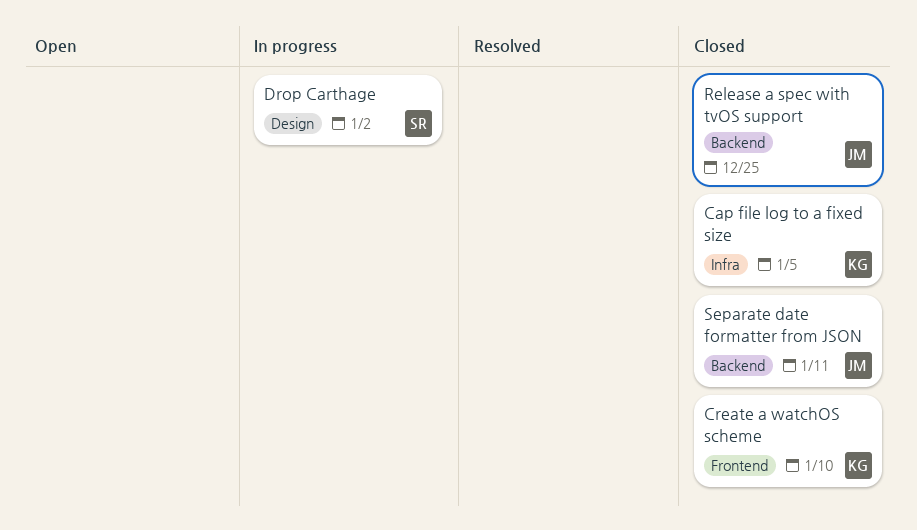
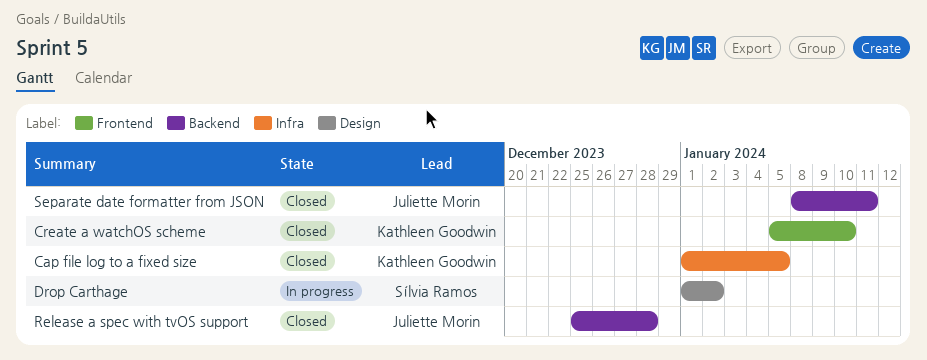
Release a spec with tvOS support, due: Dec 25 -> Dec 28

